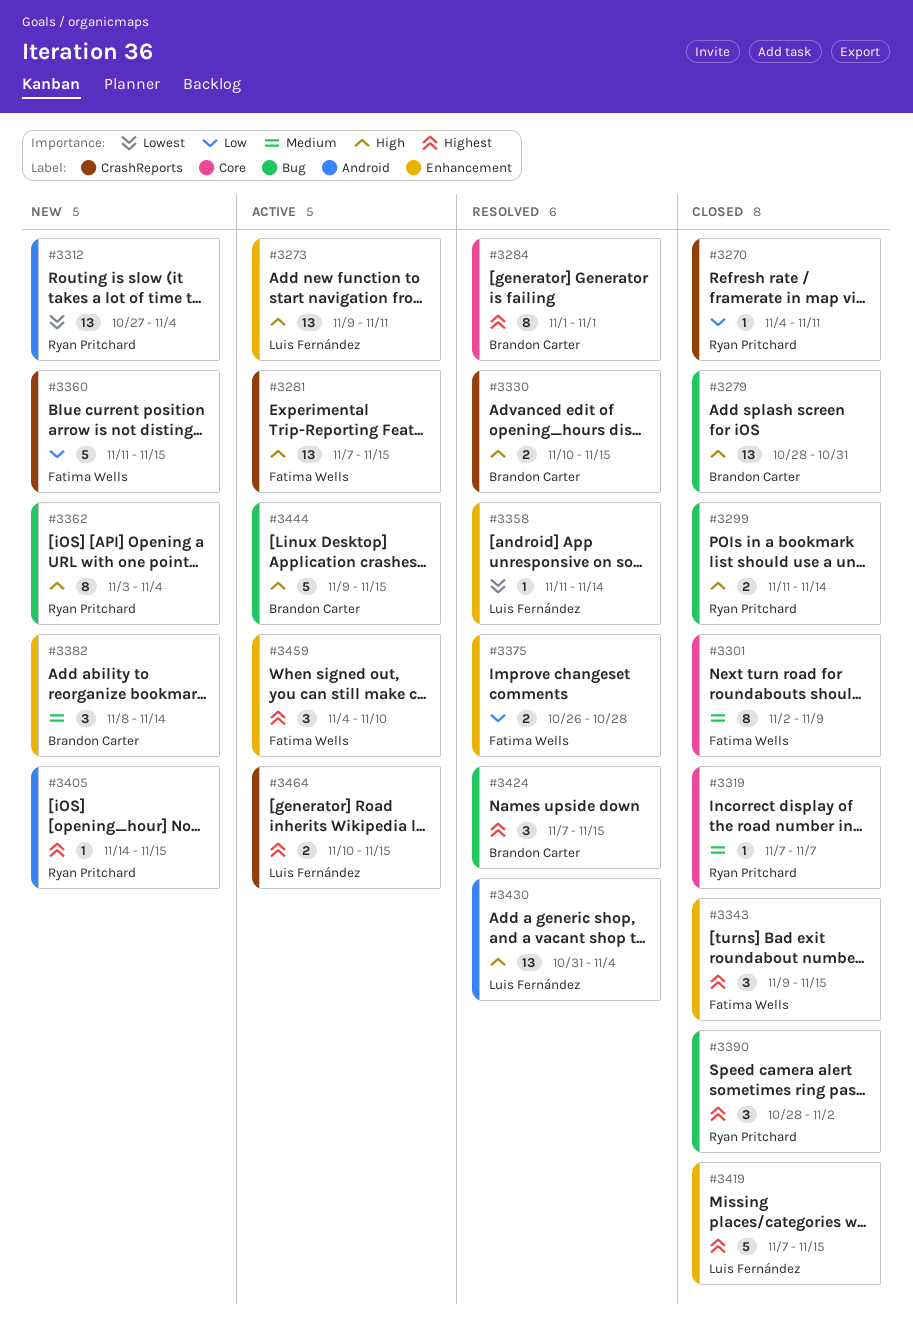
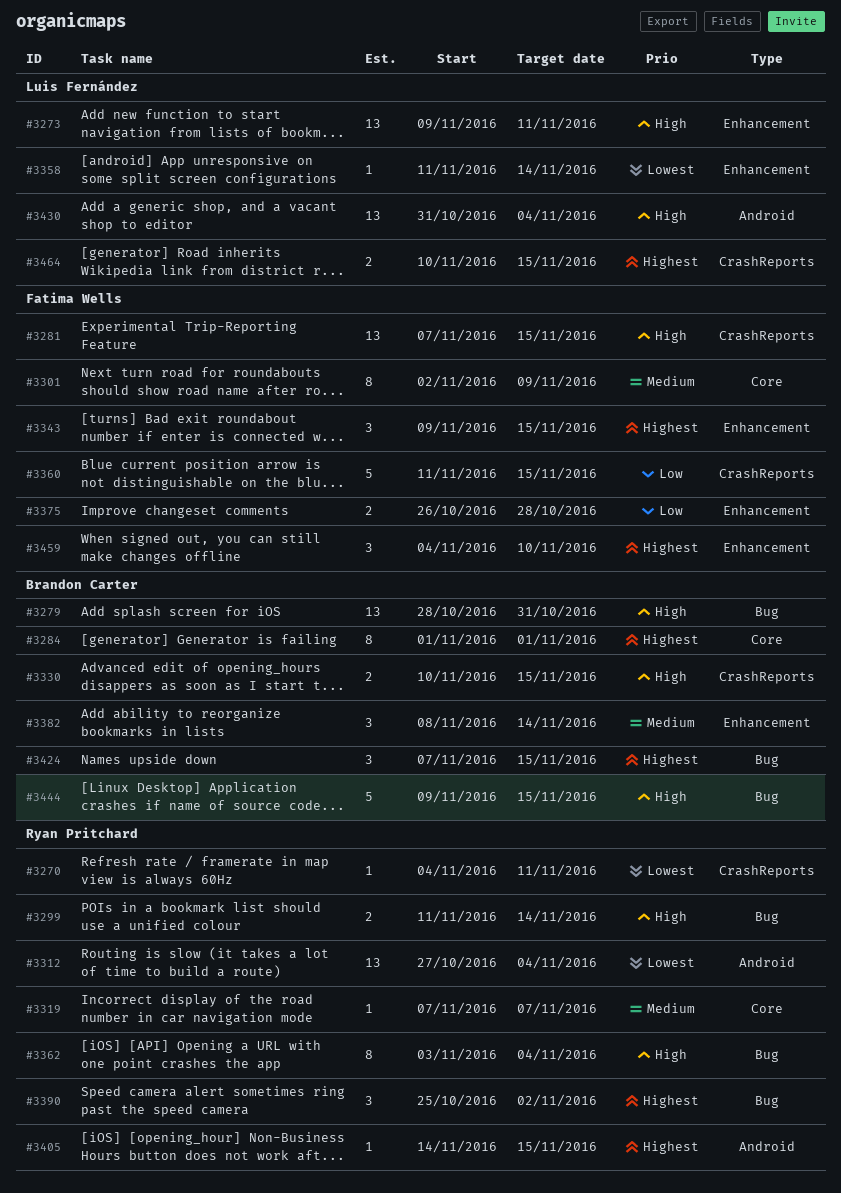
#3270, priority: Low -> Lowest
#3390, start: Oct 28 -> Oct 25
#3419: present -> none

